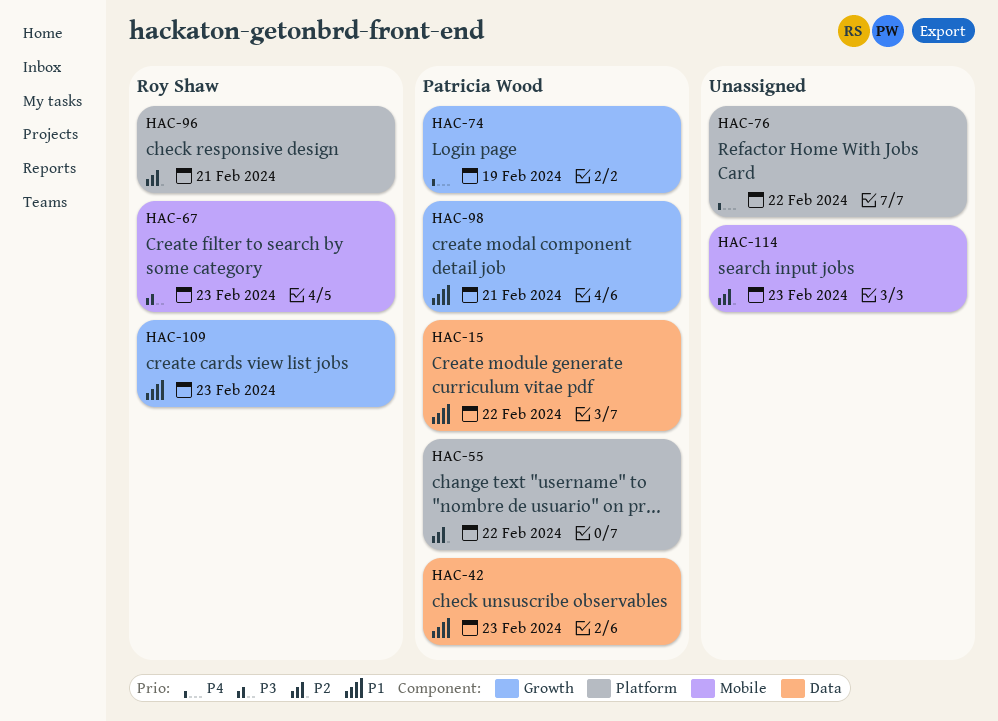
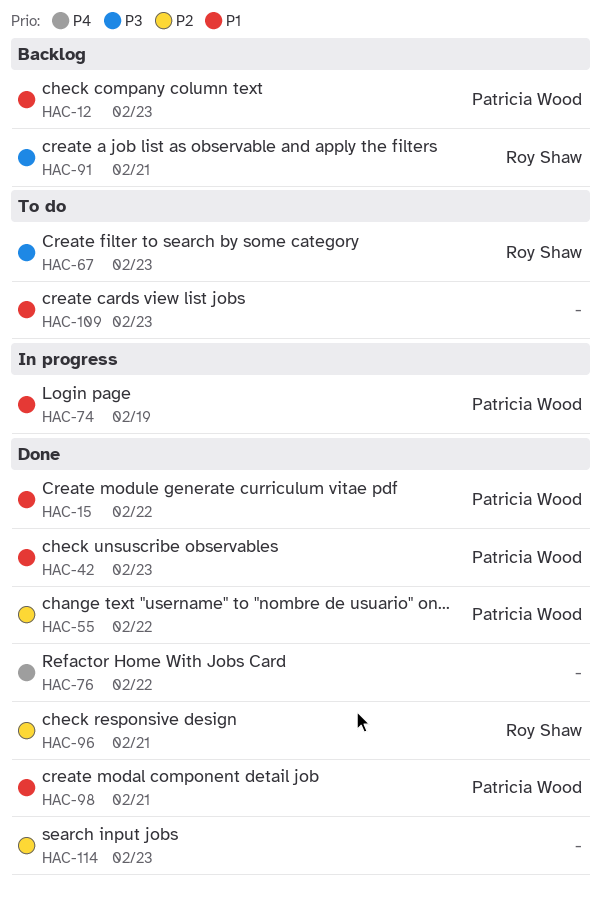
HAC-12: none -> present
HAC-74, priority: P4 -> P1
HAC-91: none -> present
HAC-109, owner: Roy Shaw -> none

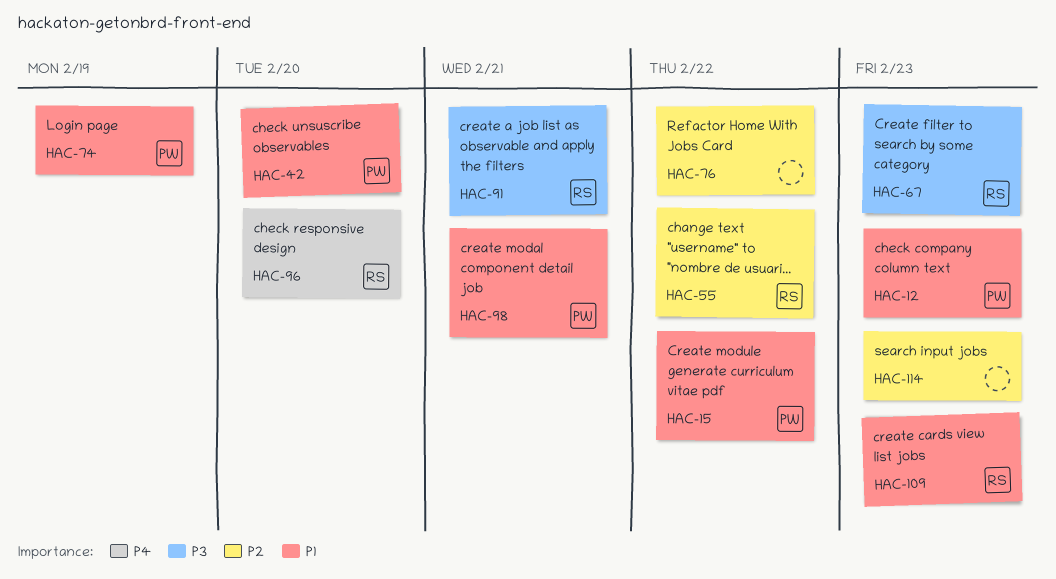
HAC-42, due: Feb 23 -> Feb 20
HAC-55, owner: Patricia Wood -> Roy Shaw
HAC-76, priority: P4 -> P2
HAC-96, priority: P2 -> P4
HAC-96, due: Feb 21 -> Feb 20
HAC-109, owner: none -> Roy Shaw

